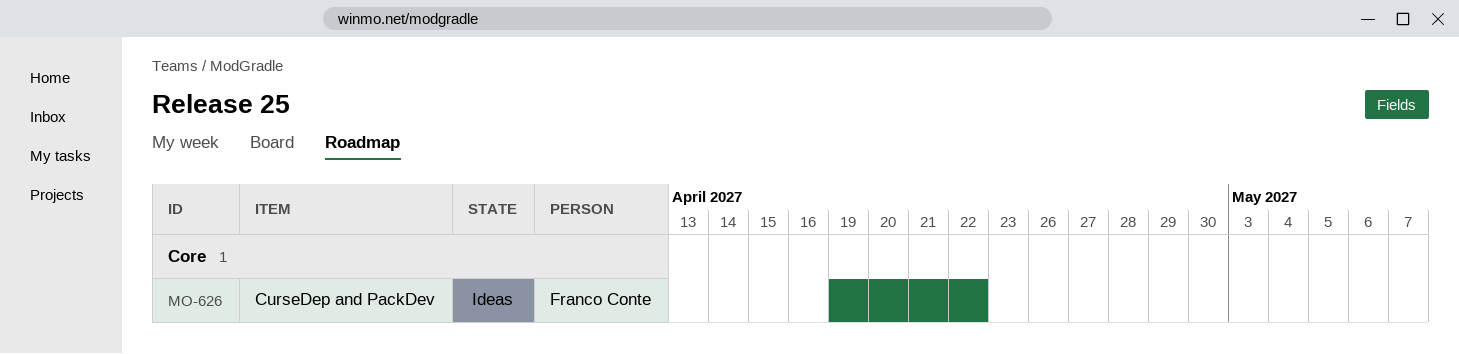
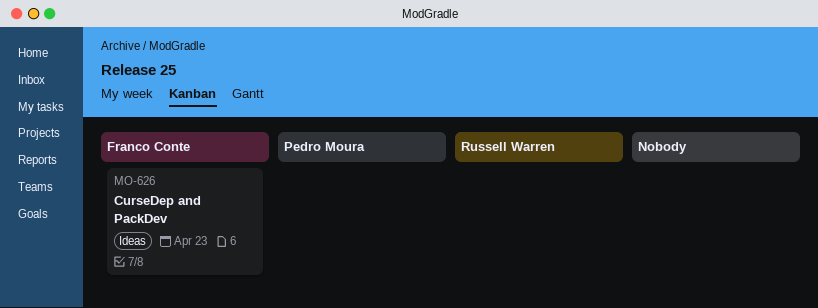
MO-626, due: Apr 22 -> Apr 23

